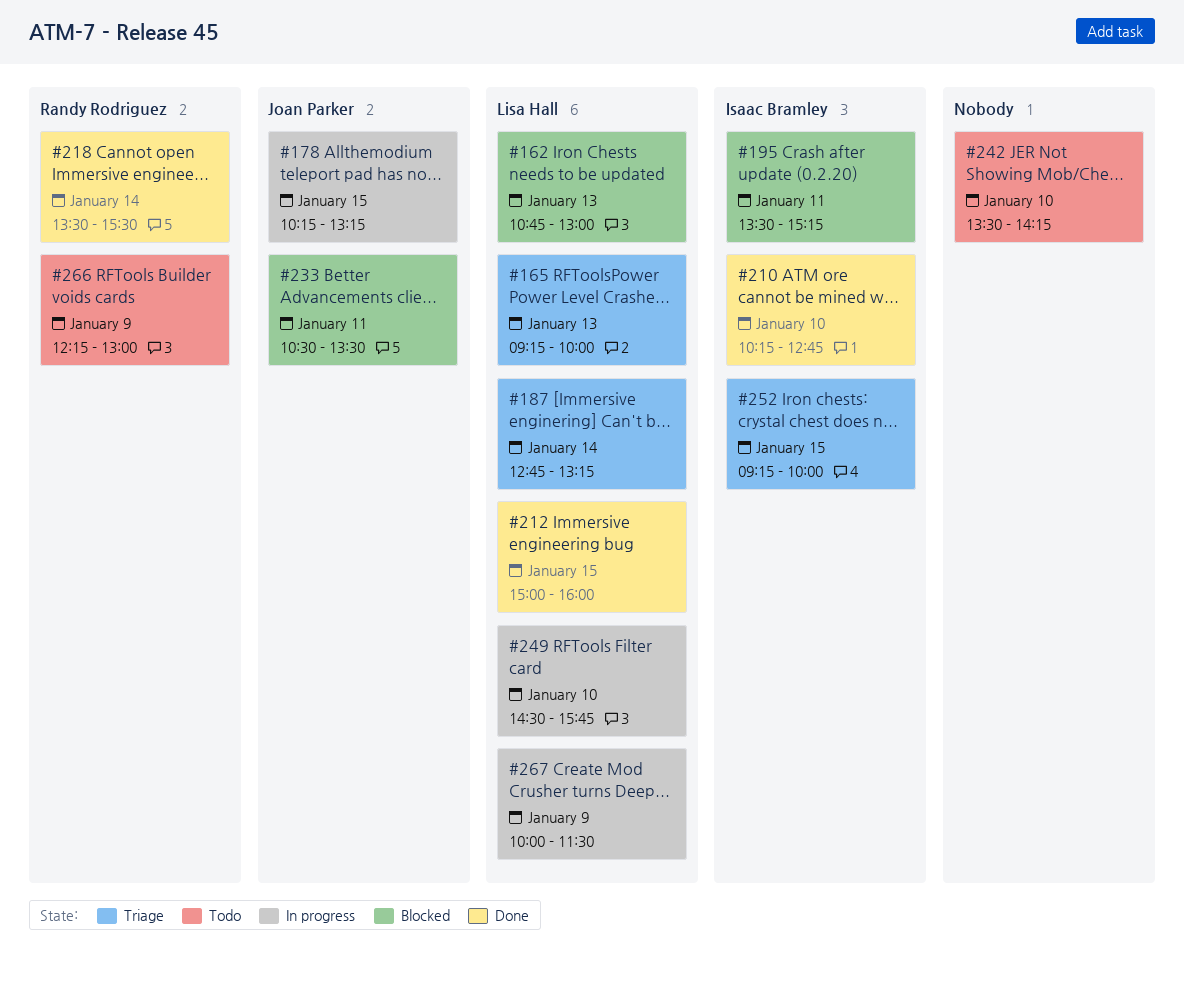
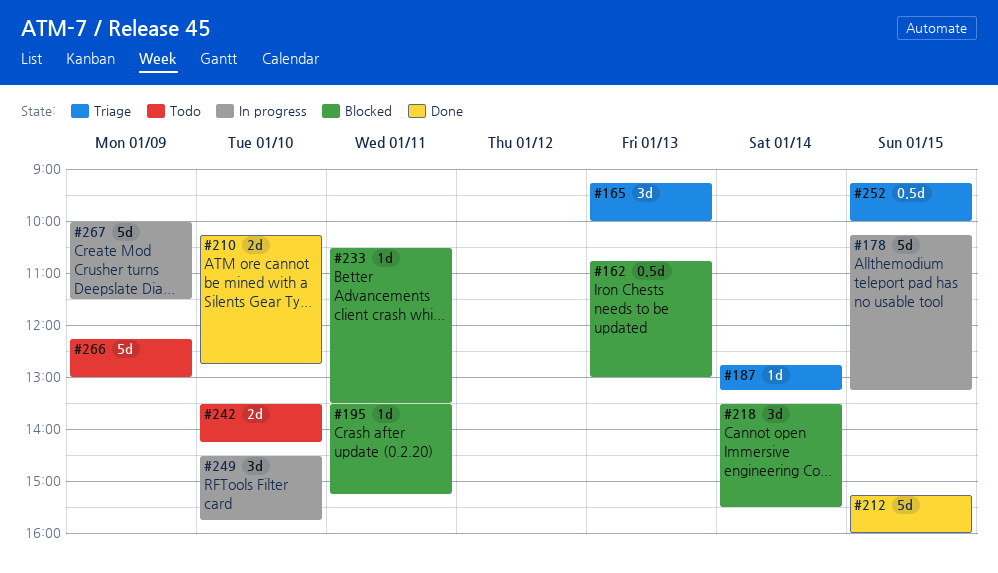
#212, begins: 15:00 -> 15:15
#218, status: Done -> Blocked

